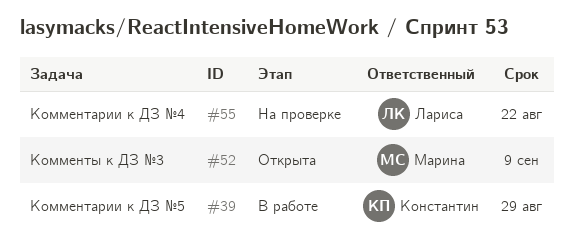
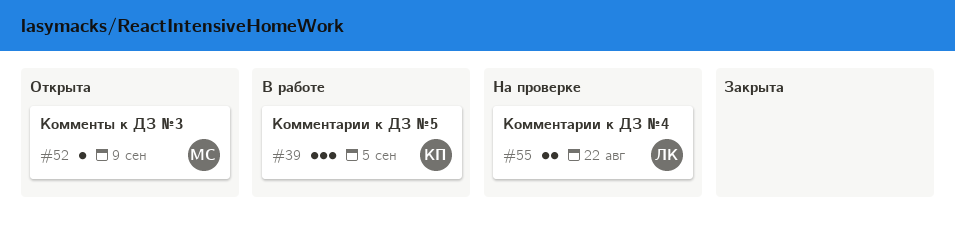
#39, due: Aug 29 -> Sep 5

